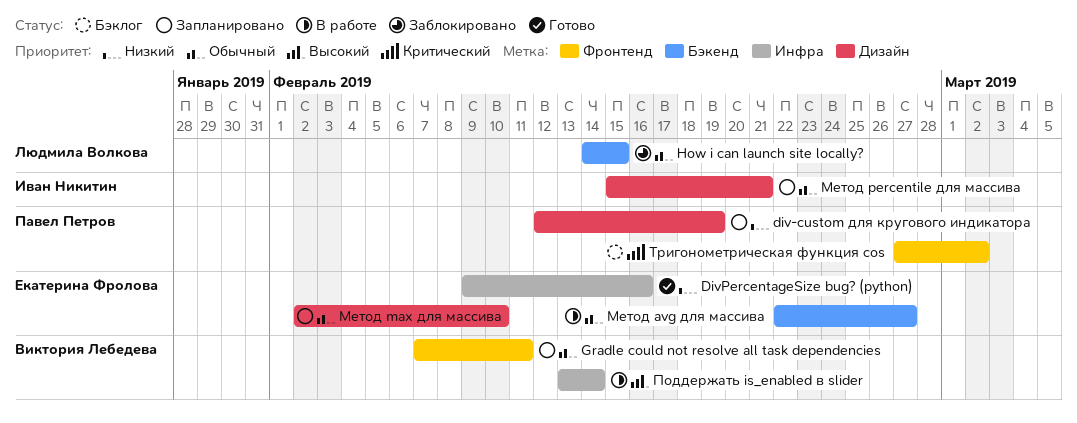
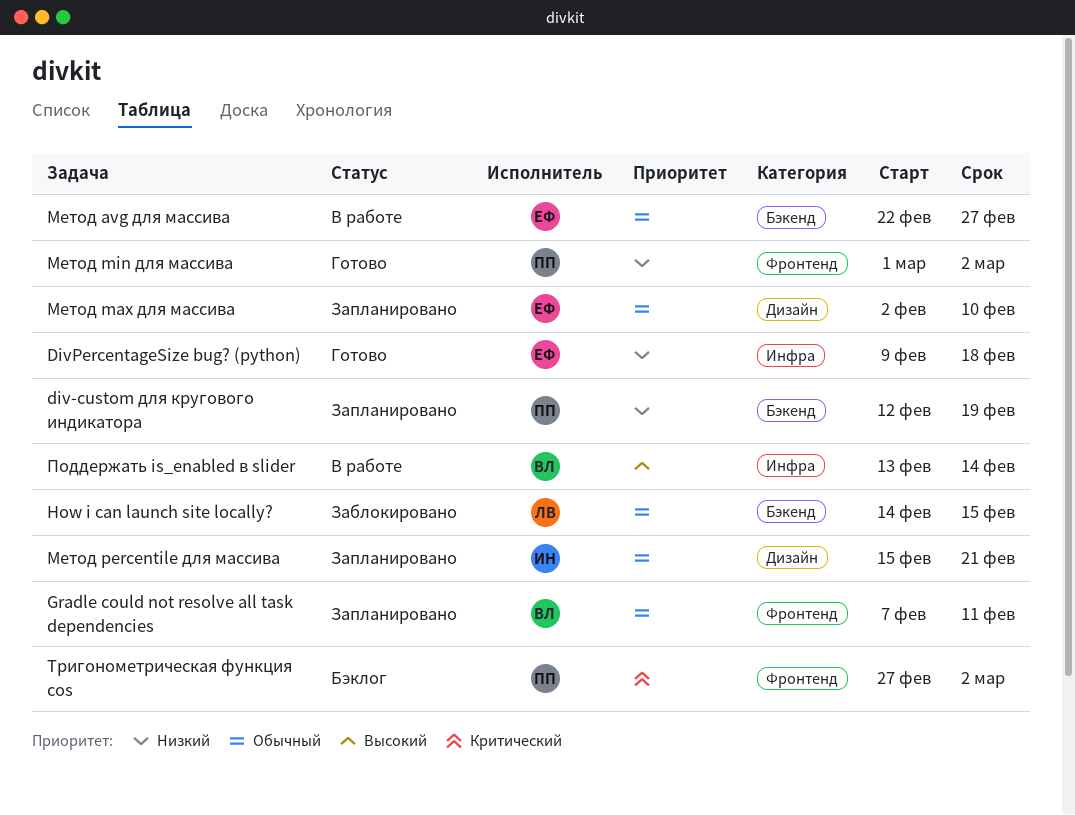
div-custom для кругового индикатора, label: Дизайн -> Бэкенд
DivPercentageSize bug? (python), due: Feb 16 -> Feb 18
Метод min для массива: none -> present

